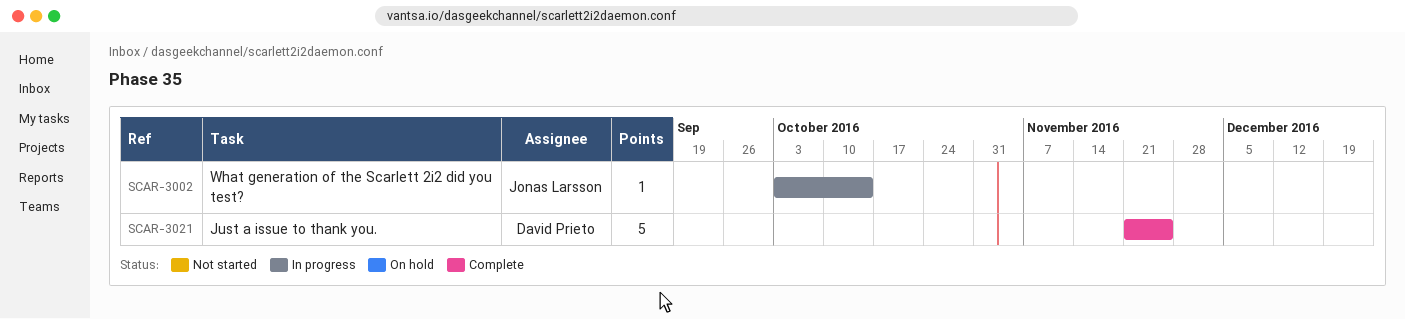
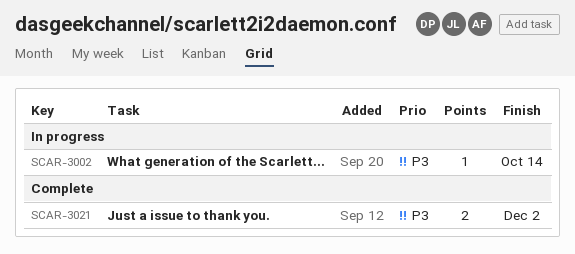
SCAR-3021, estimate: 5 -> 2
SCAR-3021, due: Nov 25 -> Dec 2

